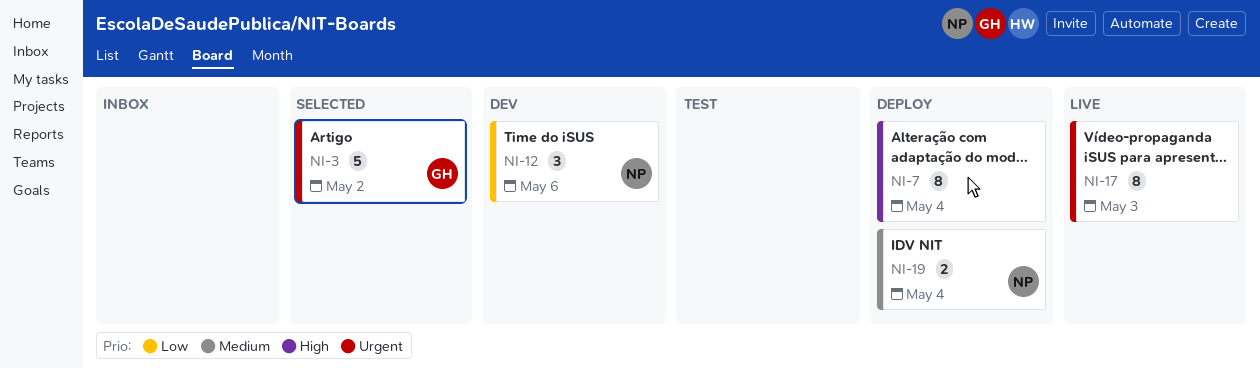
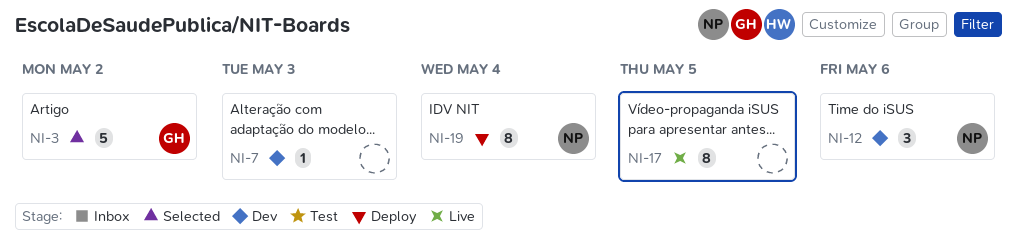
NI-7, status: Deploy -> Dev
NI-7, estimate: 8 -> 1
NI-7, due: May 4 -> May 3
NI-17, due: May 3 -> May 5
NI-19, estimate: 2 -> 8

